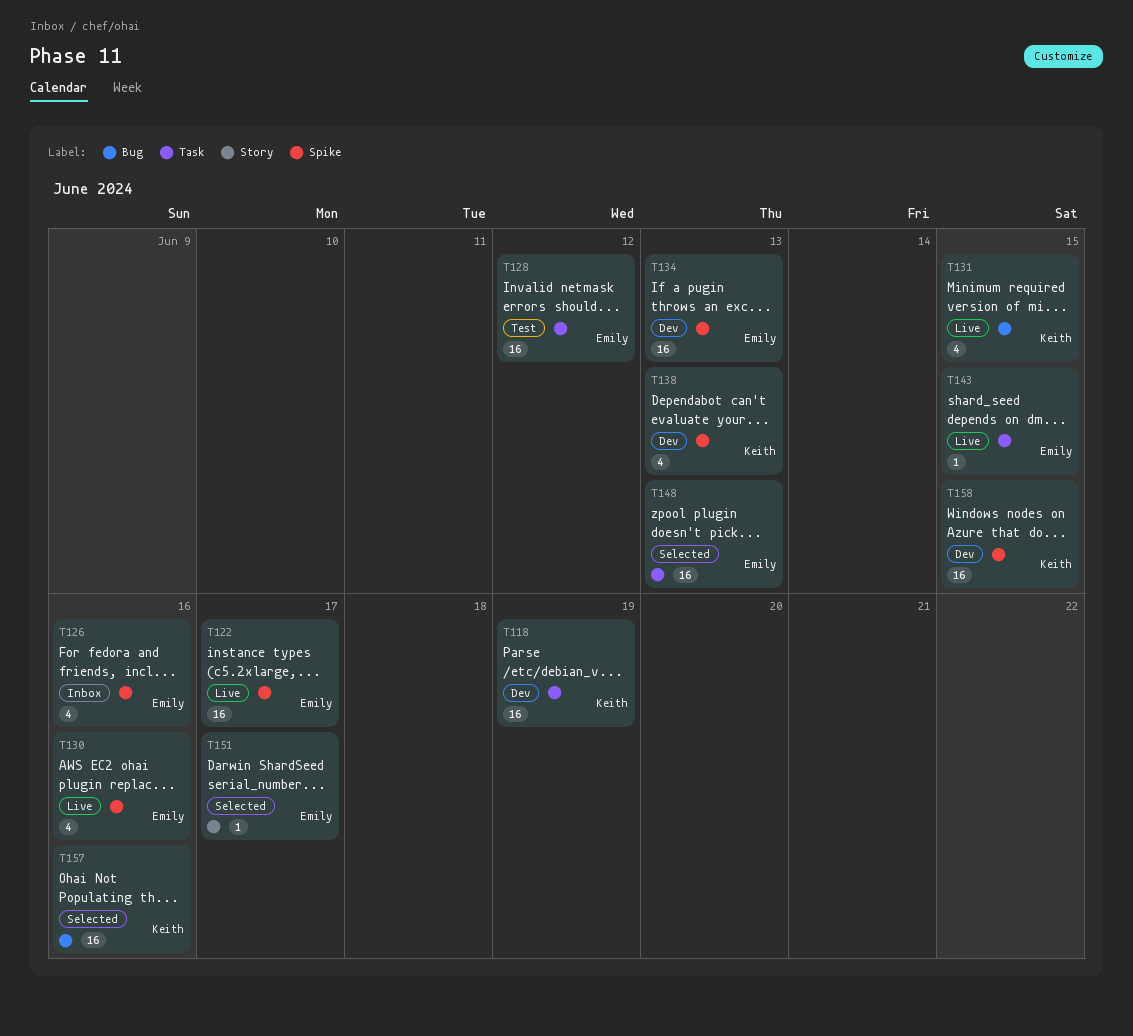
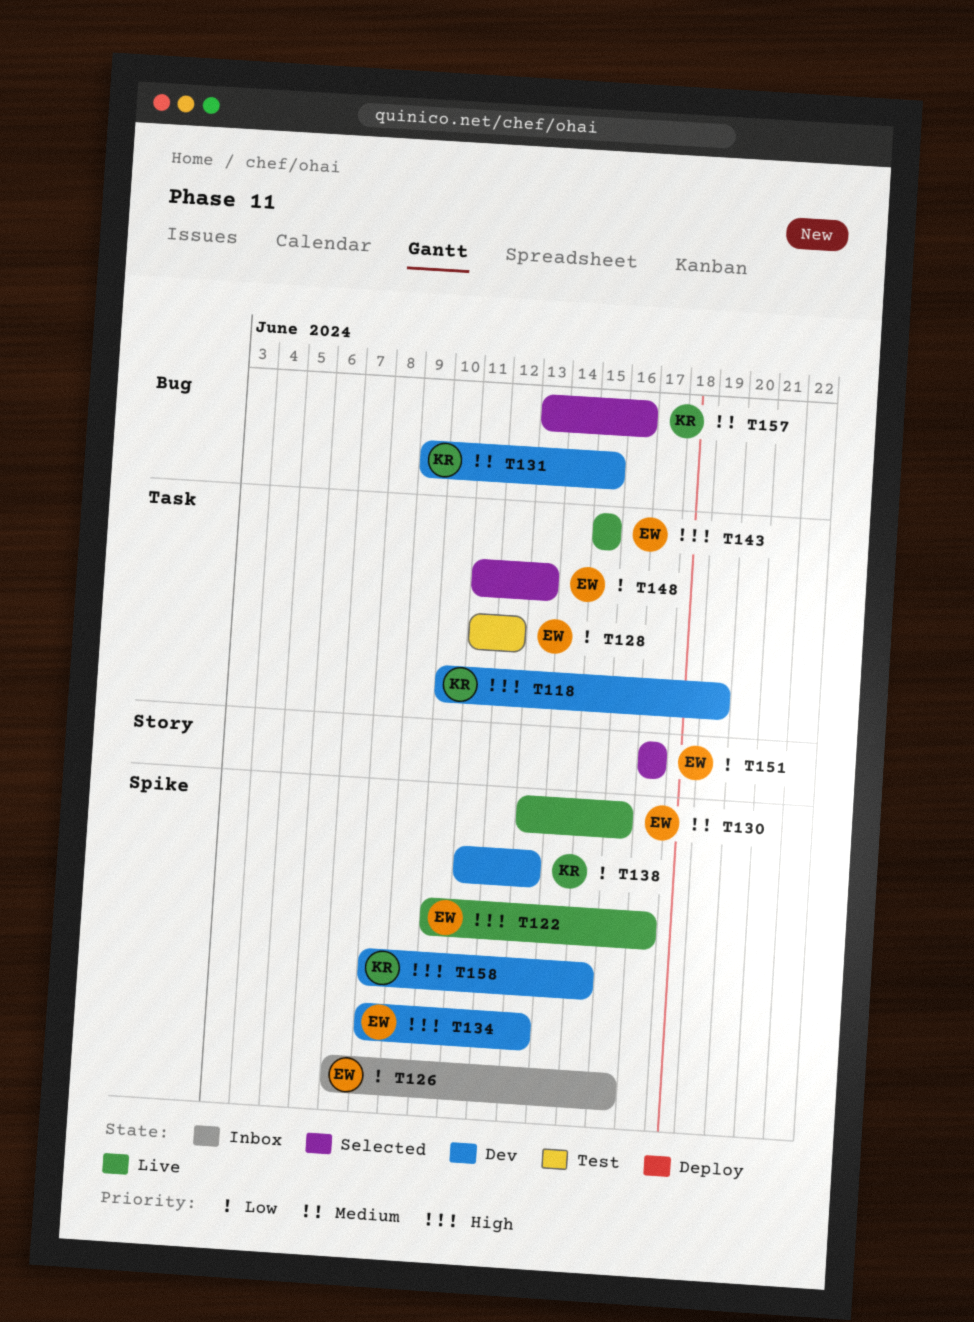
T131, status: Live -> Dev

